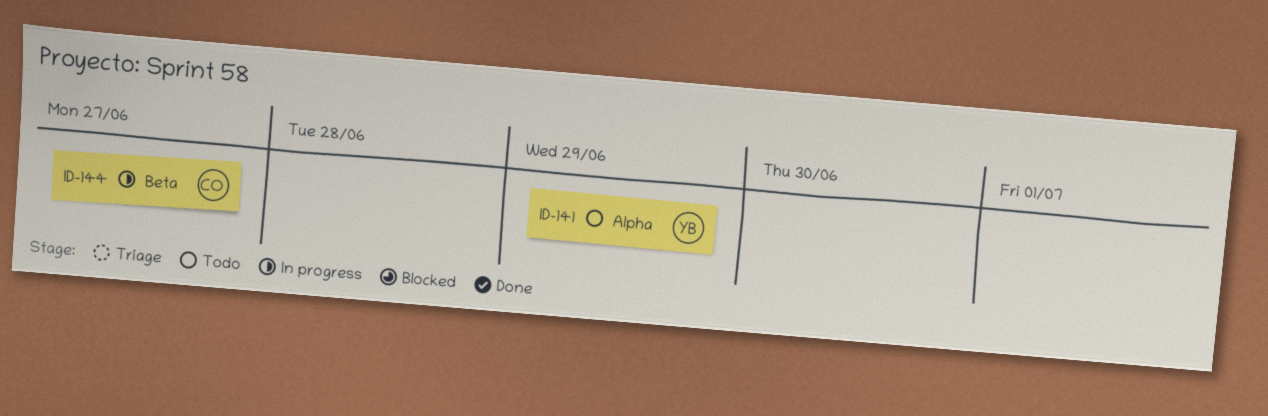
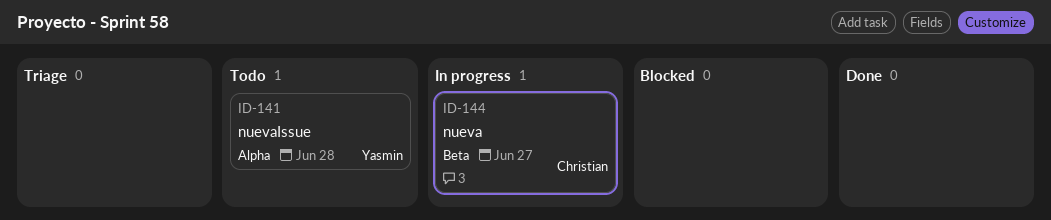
ID-141, due: Jun 29 -> Jun 28

